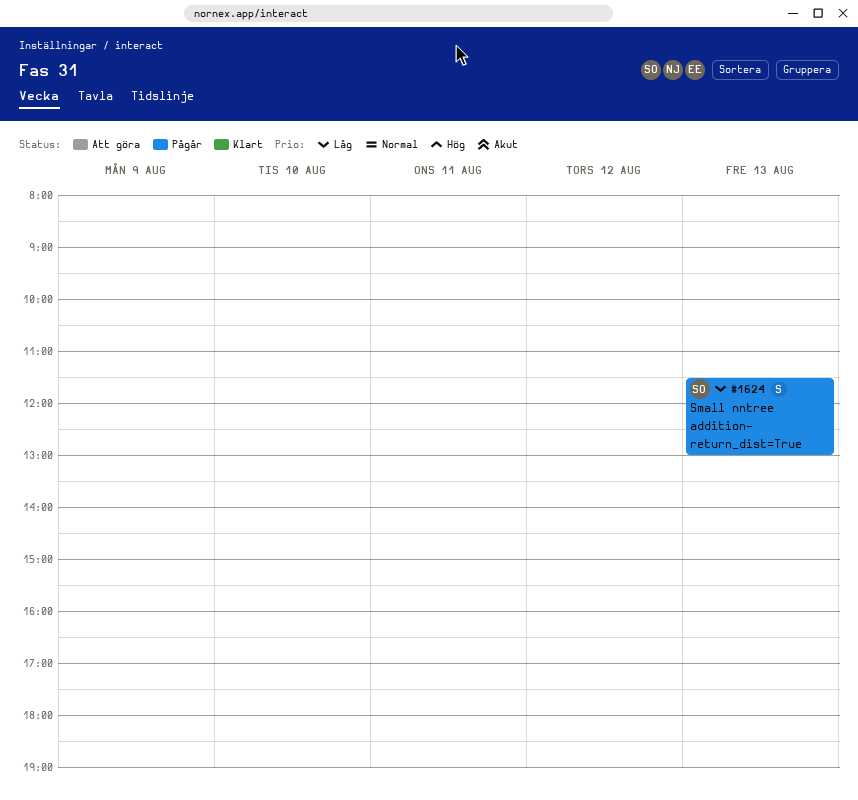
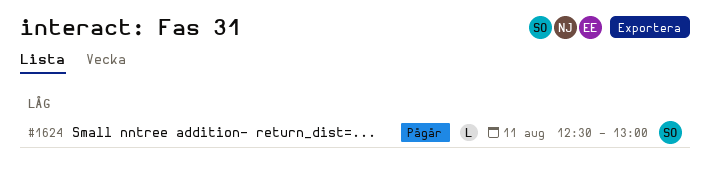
#1624, estimate: S -> L
#1624, day: Aug 13 -> Aug 11
#1624, begins: 11:30 -> 12:30

